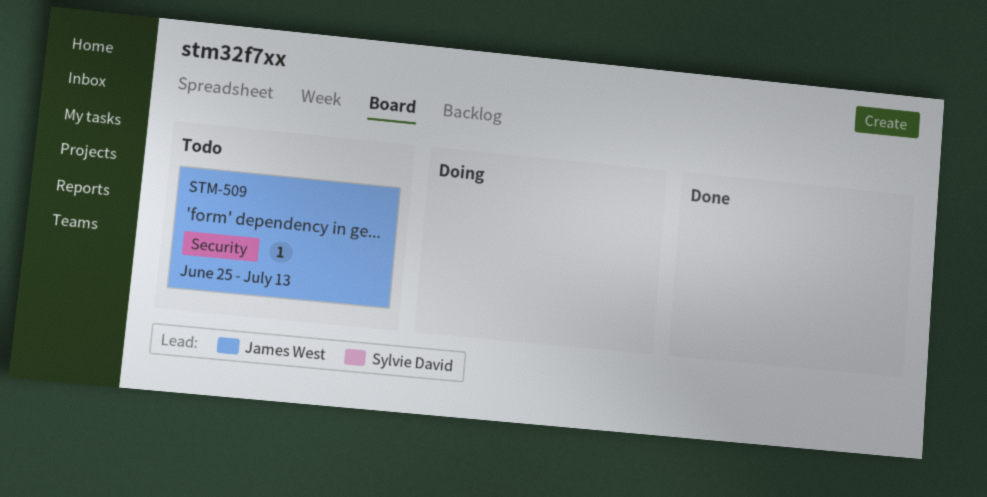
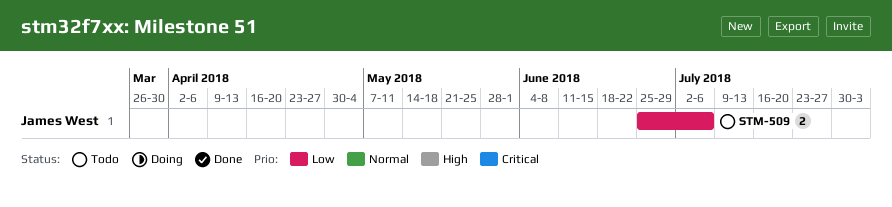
STM-509, estimate: 1 -> 2
STM-509, due: Jul 13 -> Jul 6

